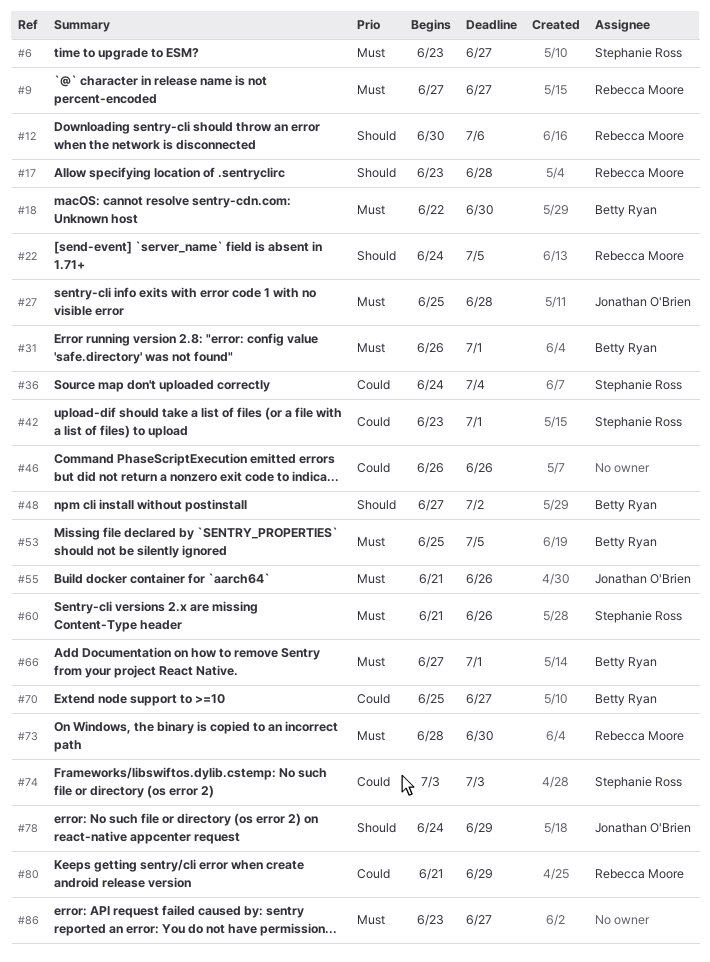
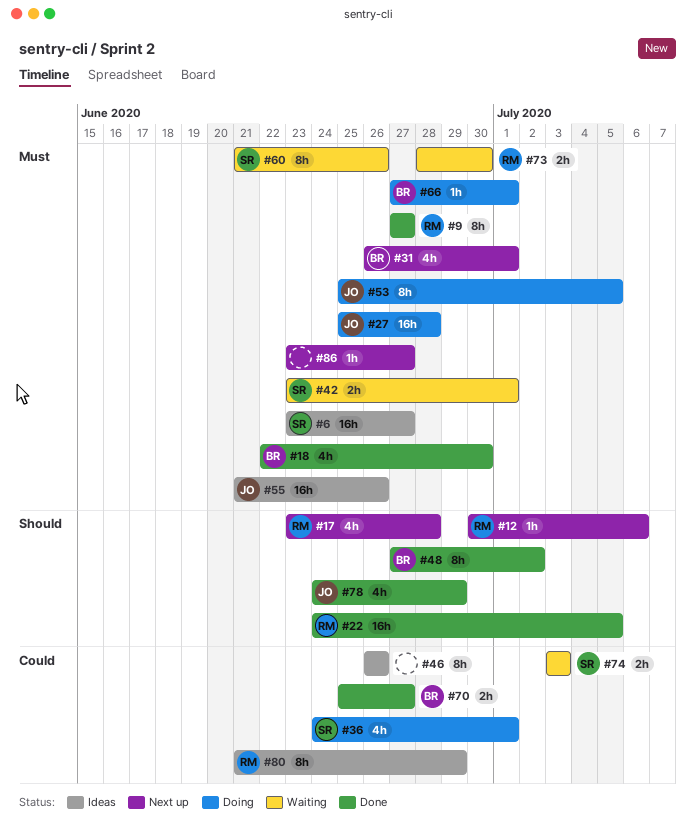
#36, due: Jul 4 -> Jul 1
#42, priority: Could -> Must
#53, owner: Betty Ryan -> Jonathan O'Brien

